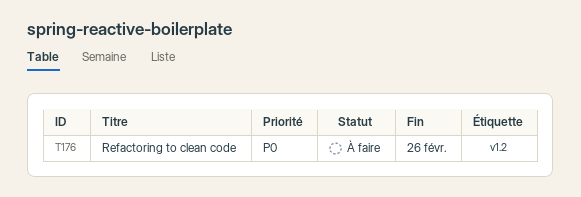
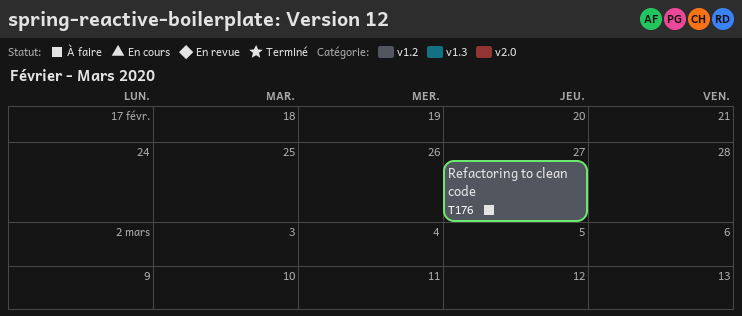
T176, due: Feb 26 -> Feb 27

